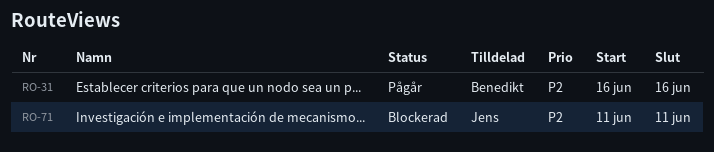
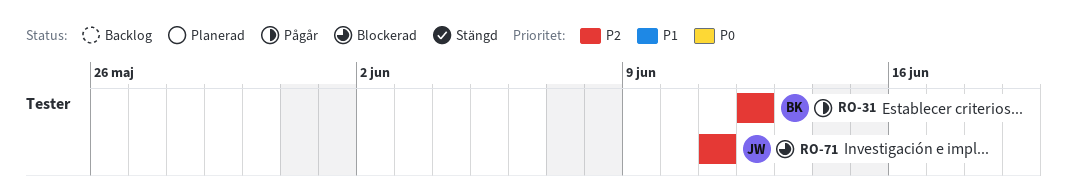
RO-31, start: Jun 16 -> Jun 12
RO-31, due: Jun 16 -> Jun 12

